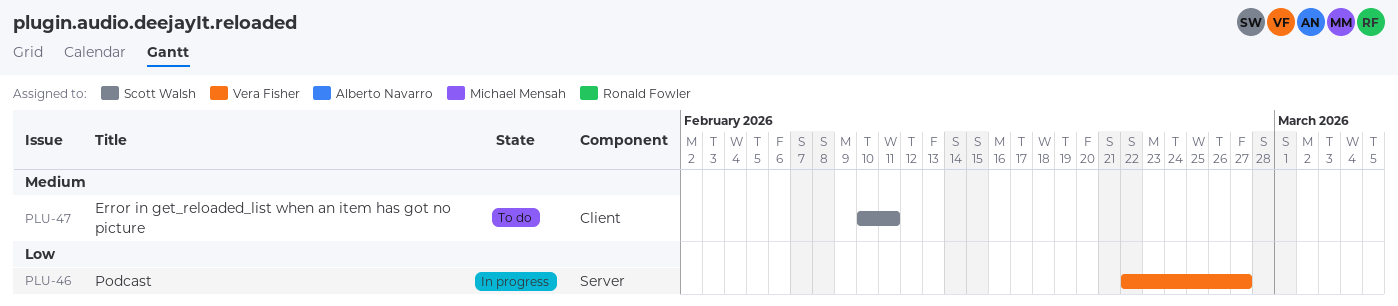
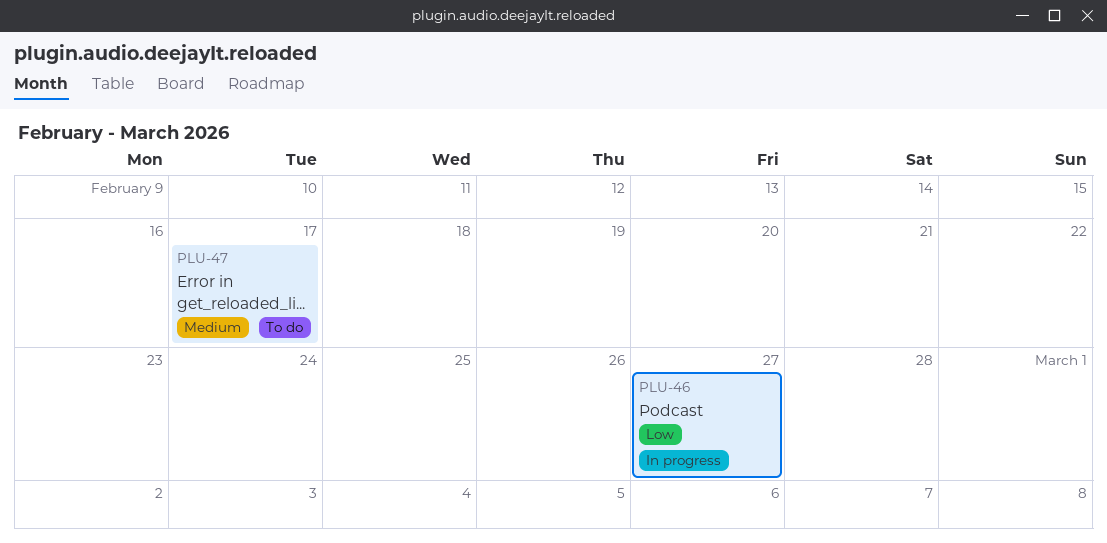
PLU-47, due: Feb 11 -> Feb 17

